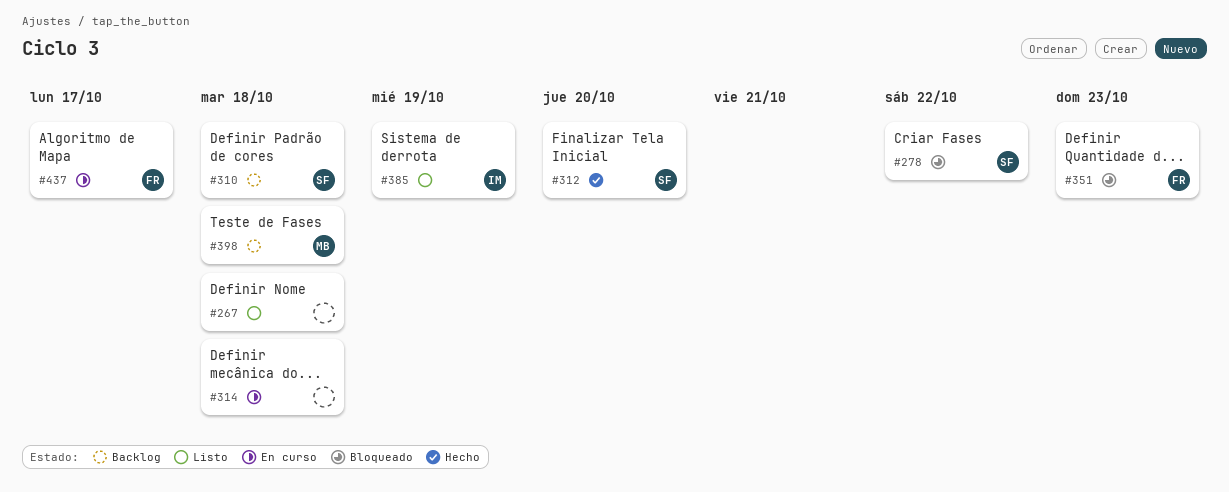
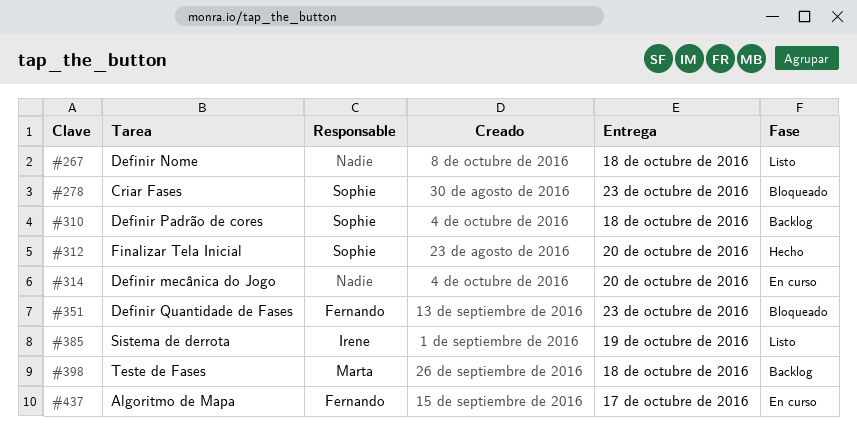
#278, due: Oct 22 -> Oct 23
#314, due: Oct 18 -> Oct 20

